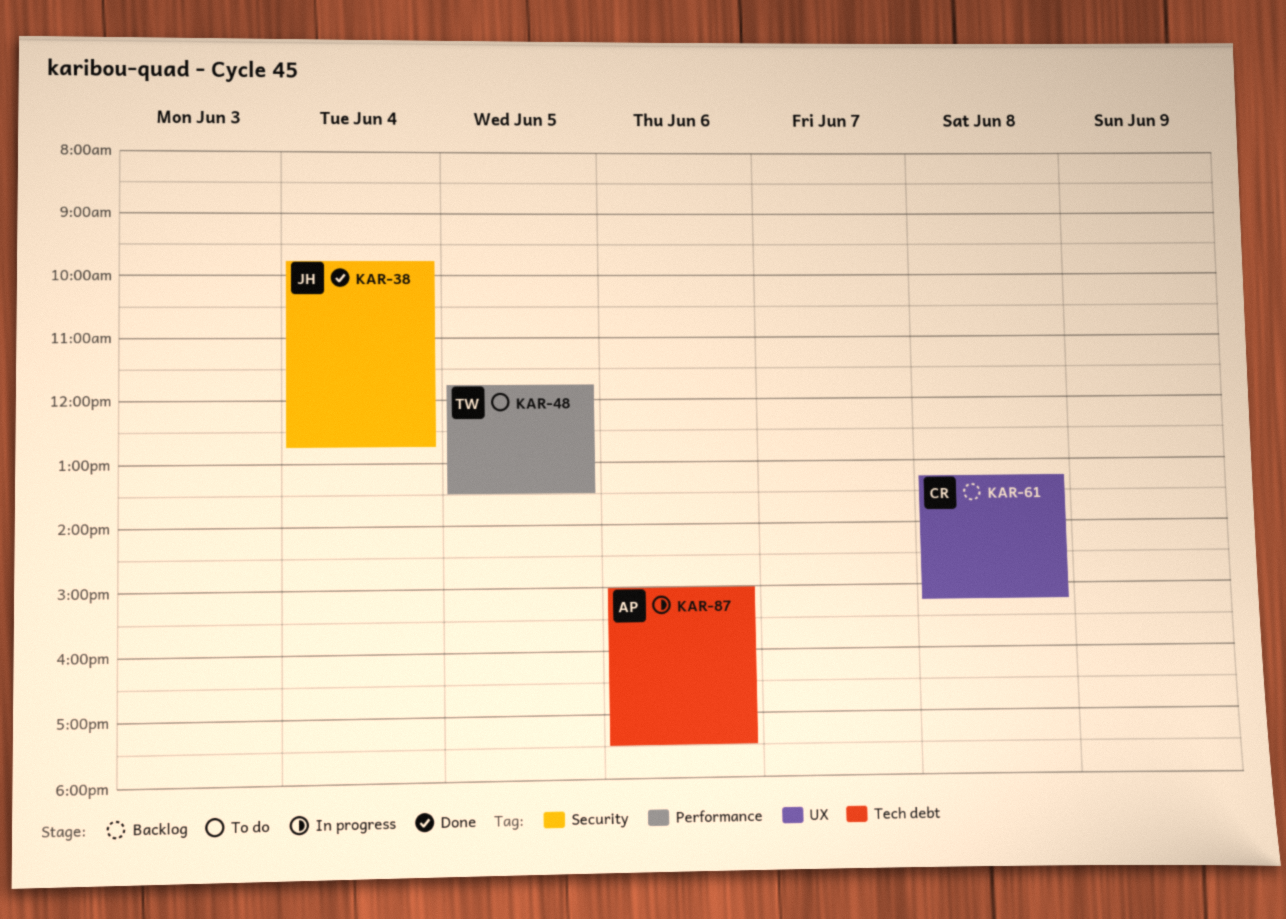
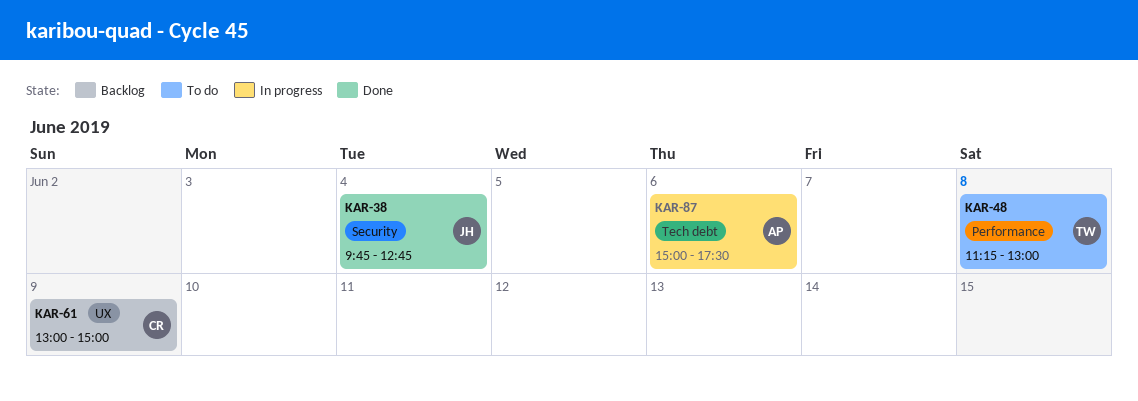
KAR-48, day: Jun 5 -> Jun 8
KAR-48, begins: 11:45 -> 11:15
KAR-48, ends: 13:30 -> 13:00
KAR-61, day: Jun 8 -> Jun 9
KAR-61, begins: 13:15 -> 13:00
KAR-61, ends: 15:15 -> 15:00

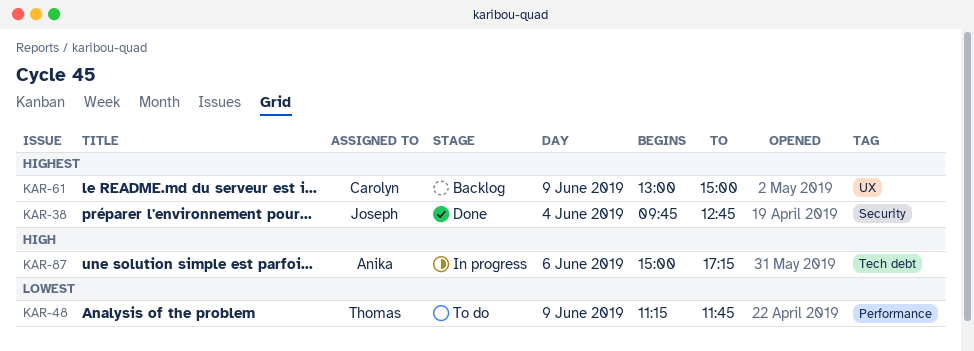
KAR-48, day: Jun 8 -> Jun 9
KAR-48, ends: 13:00 -> 11:45
KAR-87, ends: 17:30 -> 17:15

